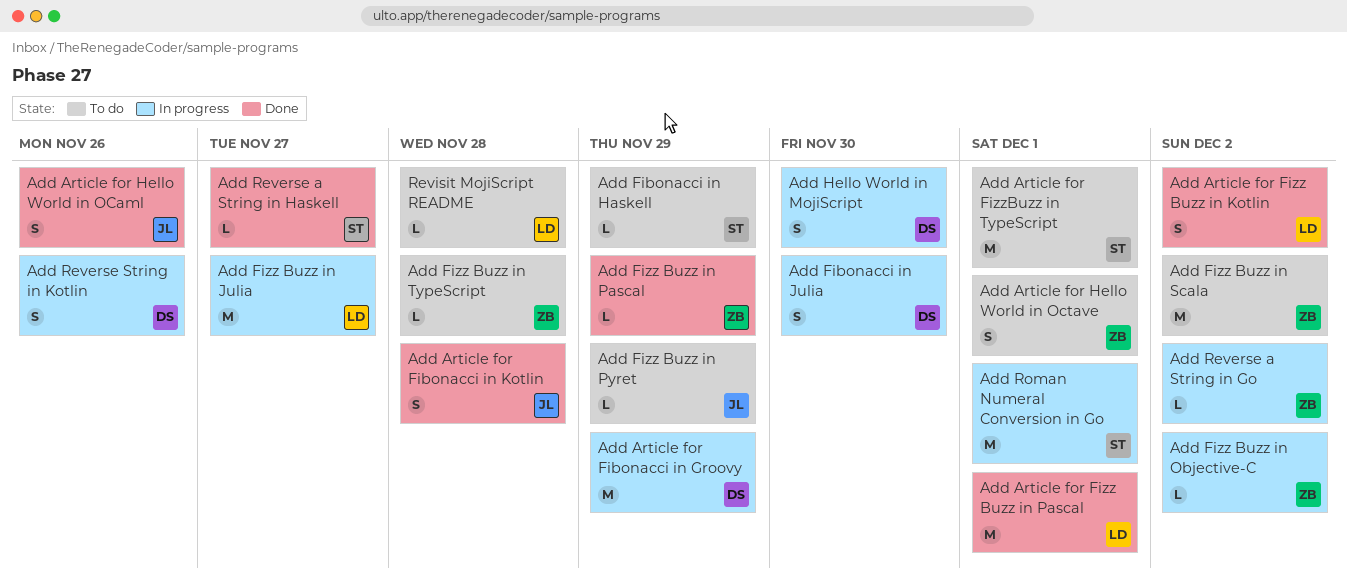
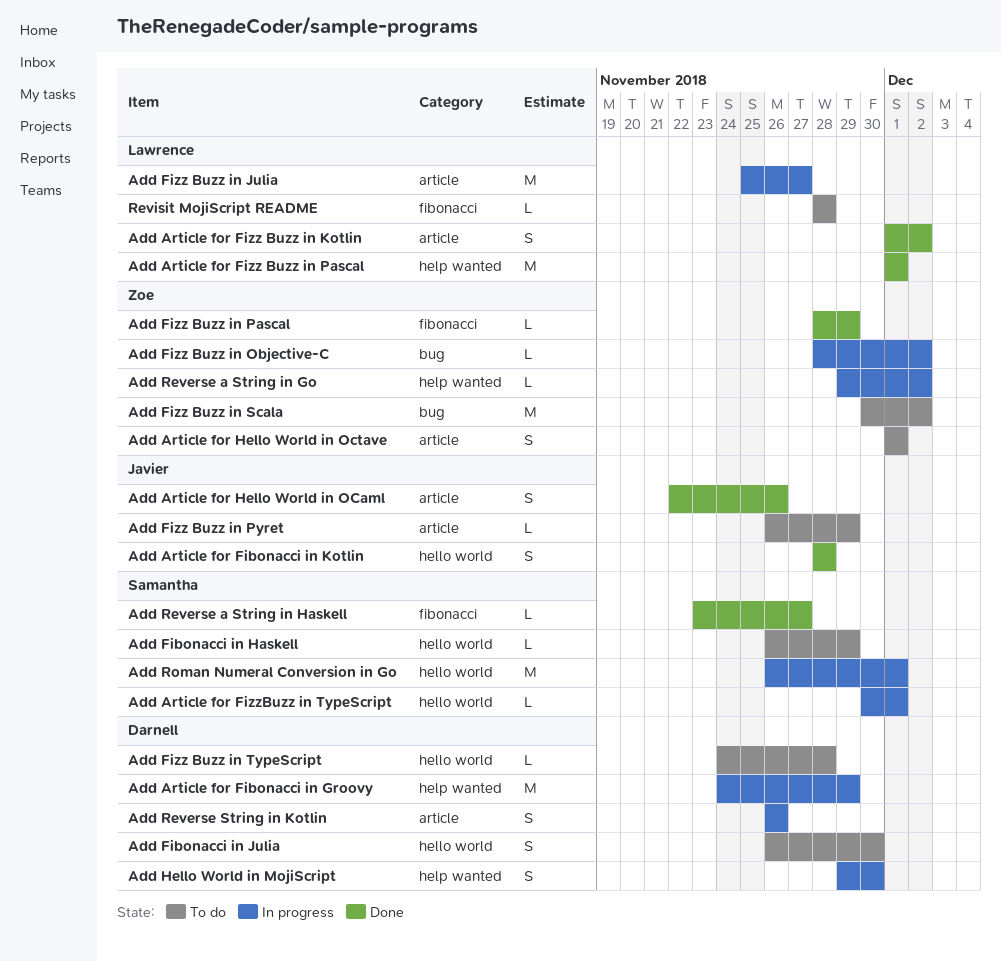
Add Article for FizzBuzz in TypeScript, status: To do -> In progress
Add Article for FizzBuzz in TypeScript, estimate: M -> L
Add Fibonacci in Julia, status: In progress -> To do
Add Fizz Buzz in TypeScript, owner: Zoe -> Darnell

